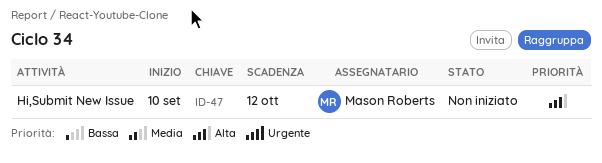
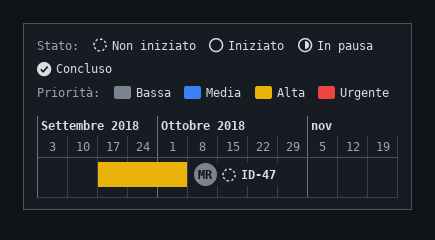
ID-47, start: Sep 10 -> Sep 17
ID-47, due: Oct 12 -> Oct 5

